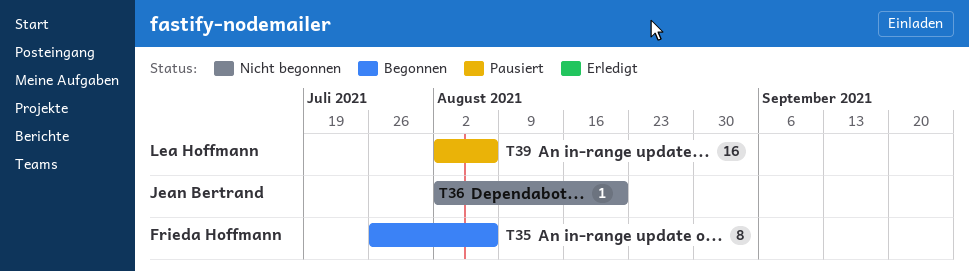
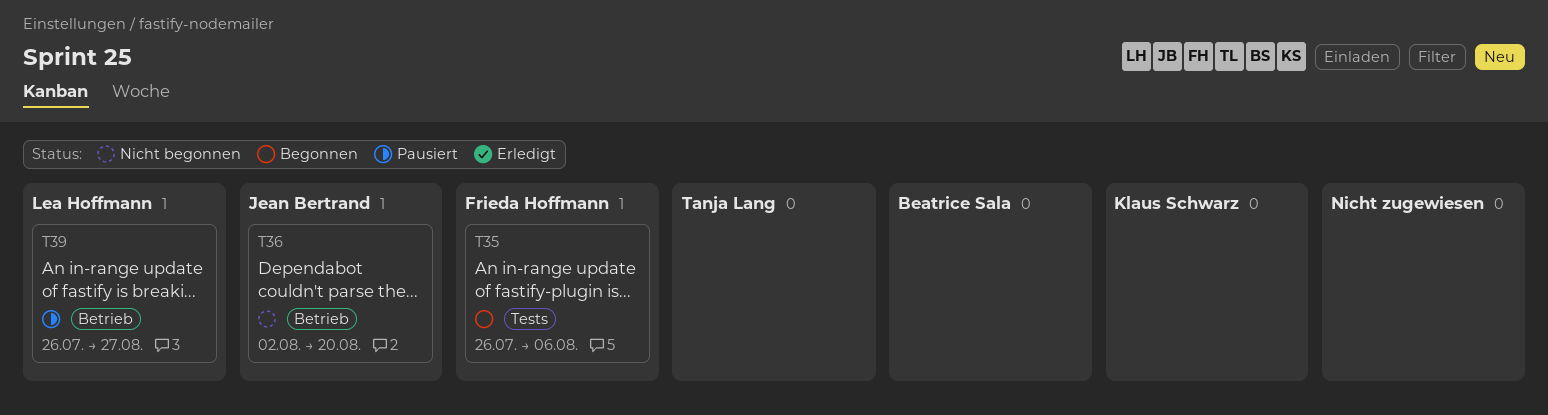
T39, start: Aug 2 -> Jul 26
T39, due: Aug 6 -> Aug 27

